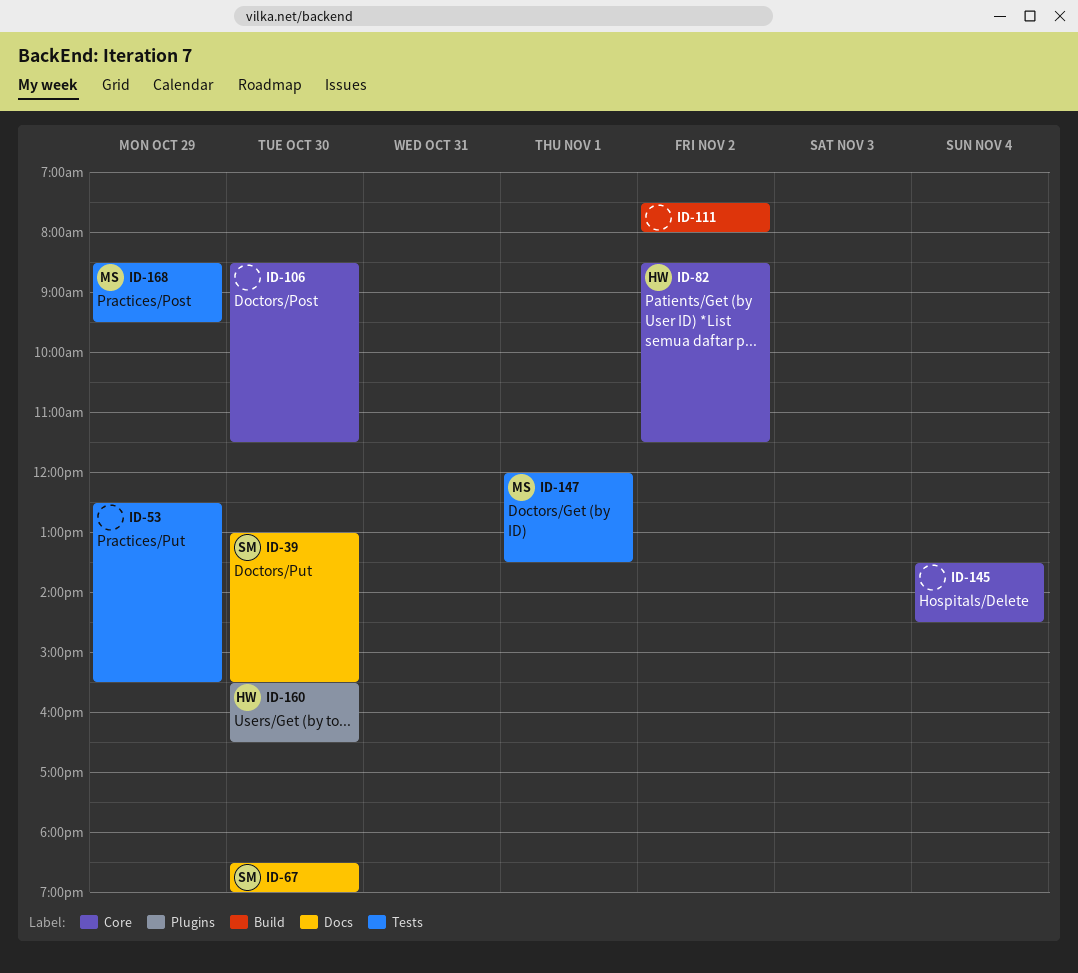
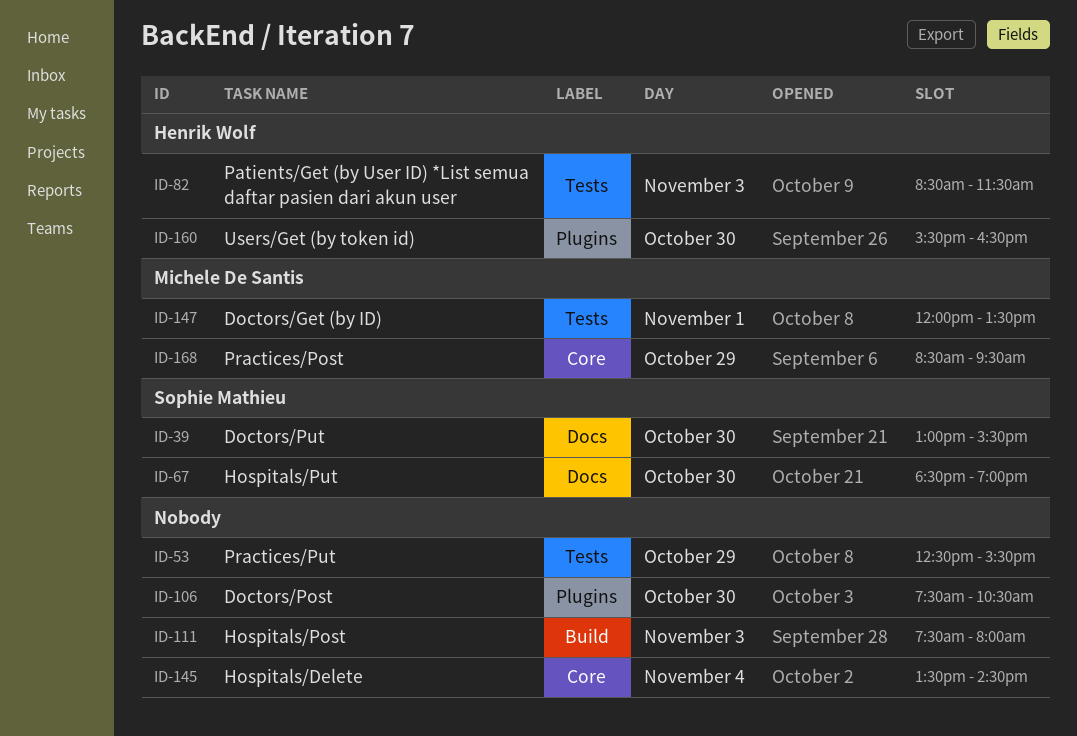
ID-82, label: Core -> Tests
ID-82, day: Nov 2 -> Nov 3
ID-106, label: Core -> Plugins
ID-106, begins: 08:30 -> 07:30
ID-106, ends: 11:30 -> 10:30
ID-111, day: Nov 2 -> Nov 3
ID-168, label: Tests -> Core

